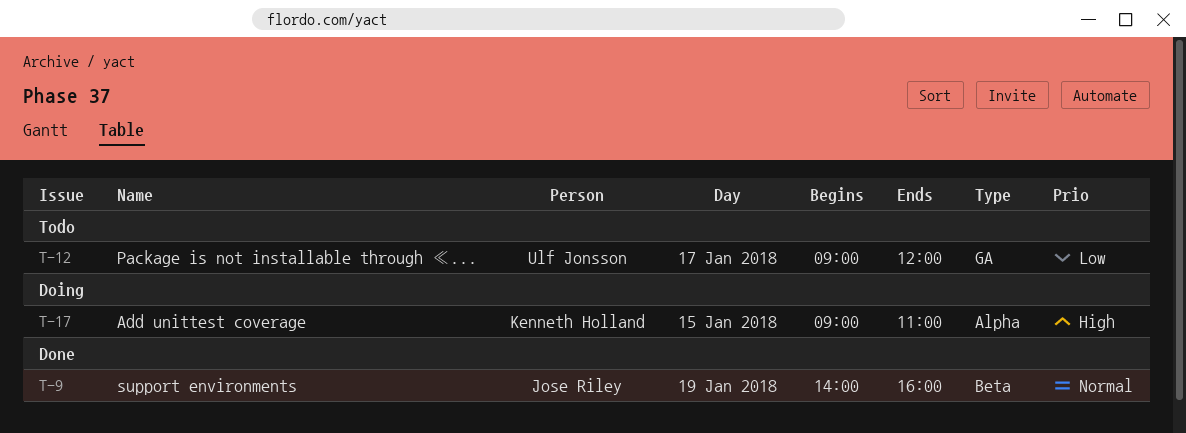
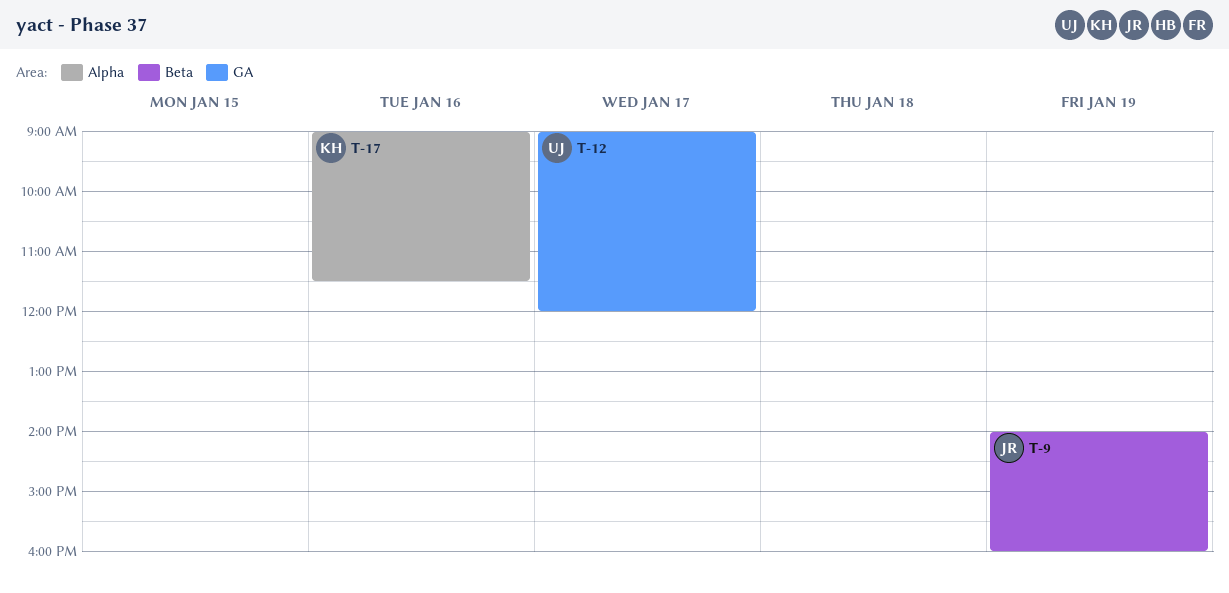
T-17, day: Jan 15 -> Jan 16
T-17, ends: 11:00 -> 11:30

